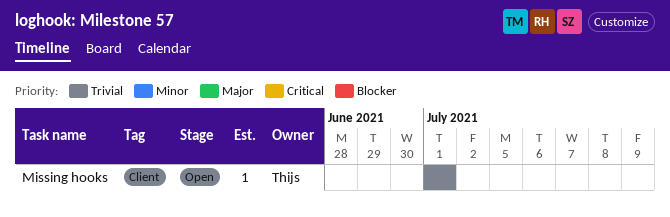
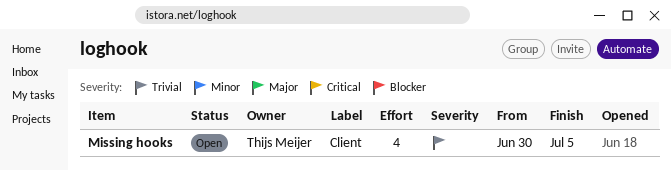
Missing hooks, estimate: 1 -> 4
Missing hooks, start: Jul 1 -> Jun 30
Missing hooks, due: Jul 1 -> Jul 5

